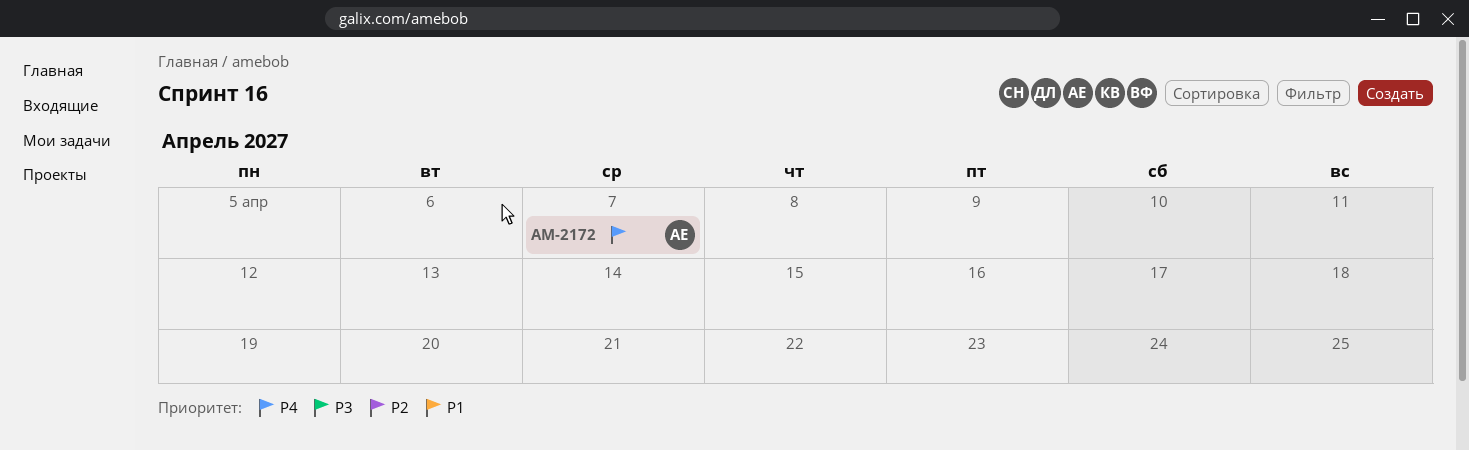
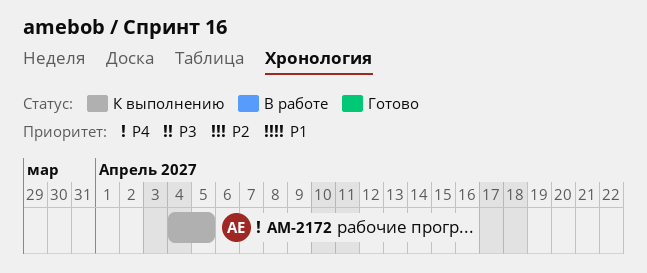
AM-2172, due: Apr 7 -> Apr 5

